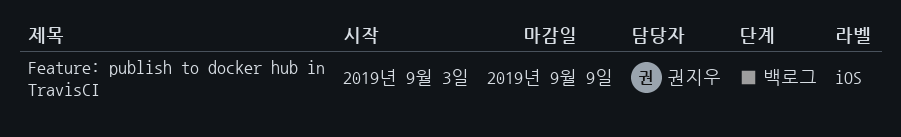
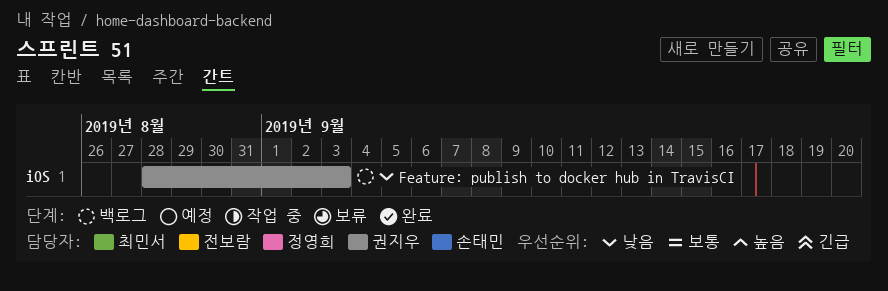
Feature: publish to docker hub in TravisCI, start: Sep 3 -> Aug 28
Feature: publish to docker hub in TravisCI, due: Sep 9 -> Sep 3

